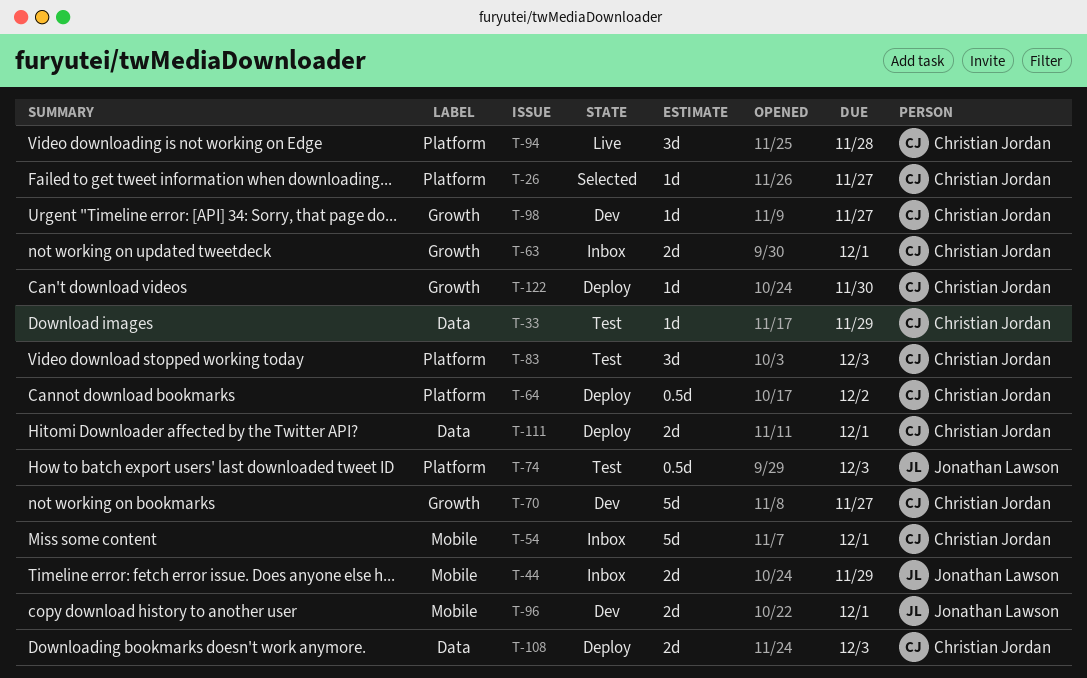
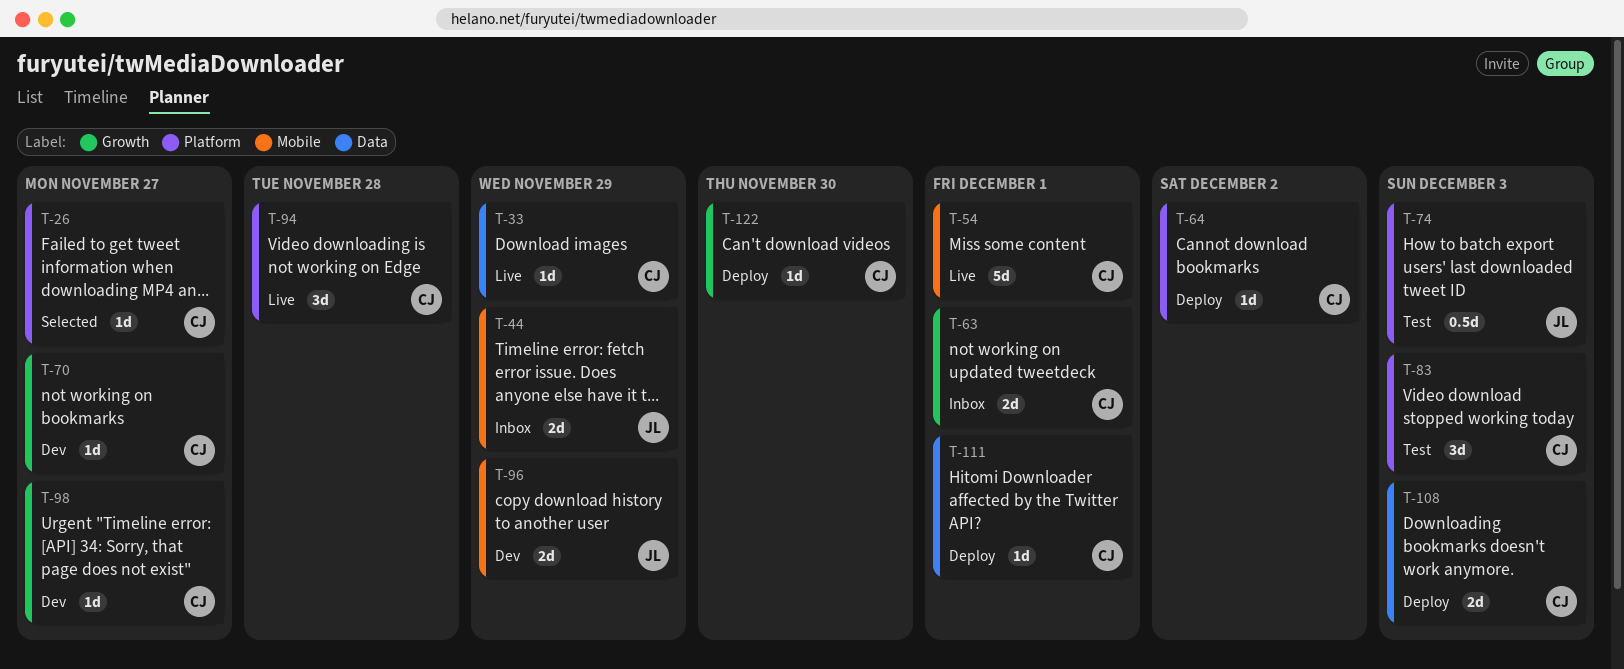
T-33, status: Test -> Live
T-54, status: Inbox -> Live
T-64, estimate: 0.5d -> 1d
T-70, estimate: 5d -> 1d
T-96, due: Dec 1 -> Nov 29
T-111, estimate: 2d -> 1d

